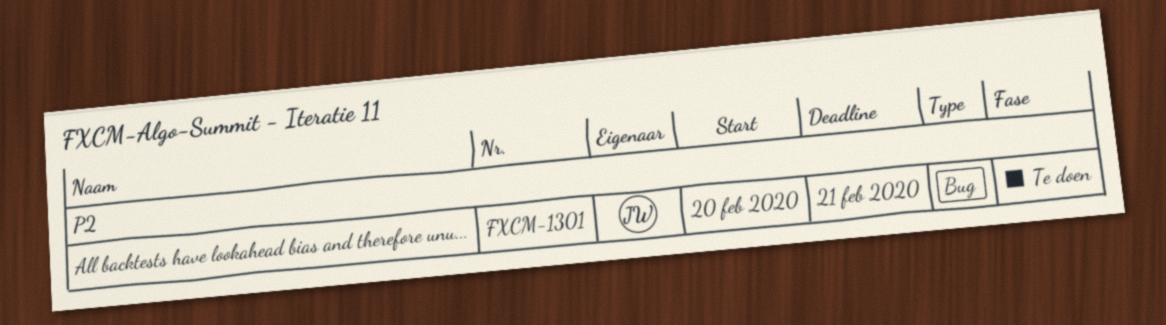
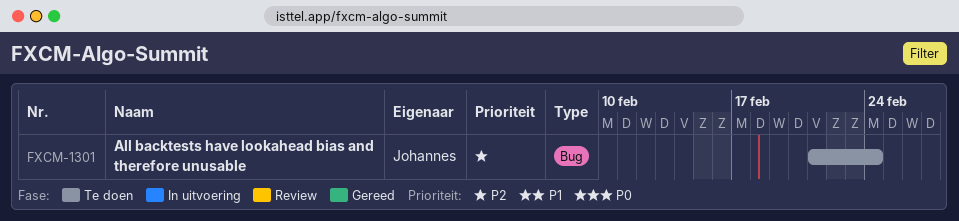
FXCM-1301, start: Feb 20 -> Feb 21
FXCM-1301, due: Feb 21 -> Feb 24

